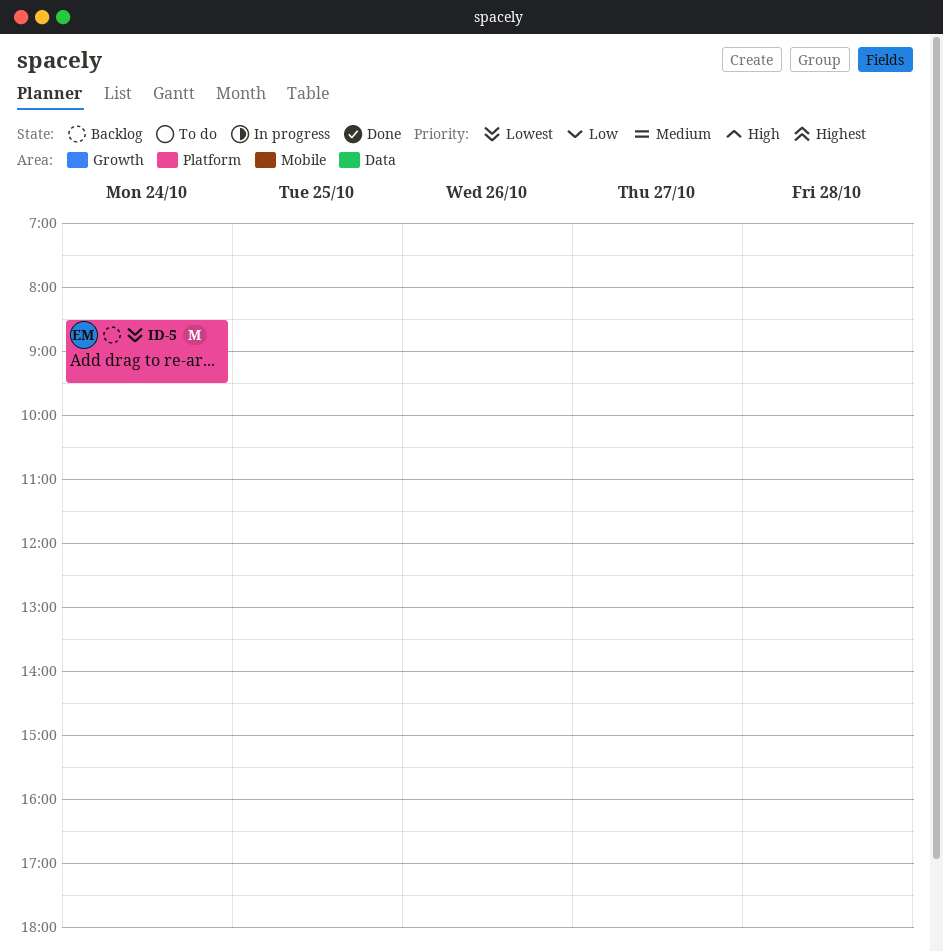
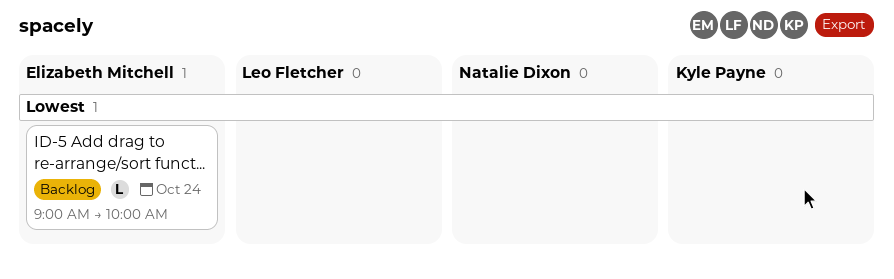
ID-5, estimate: M -> L
ID-5, begins: 08:30 -> 09:00
ID-5, ends: 09:30 -> 10:00

